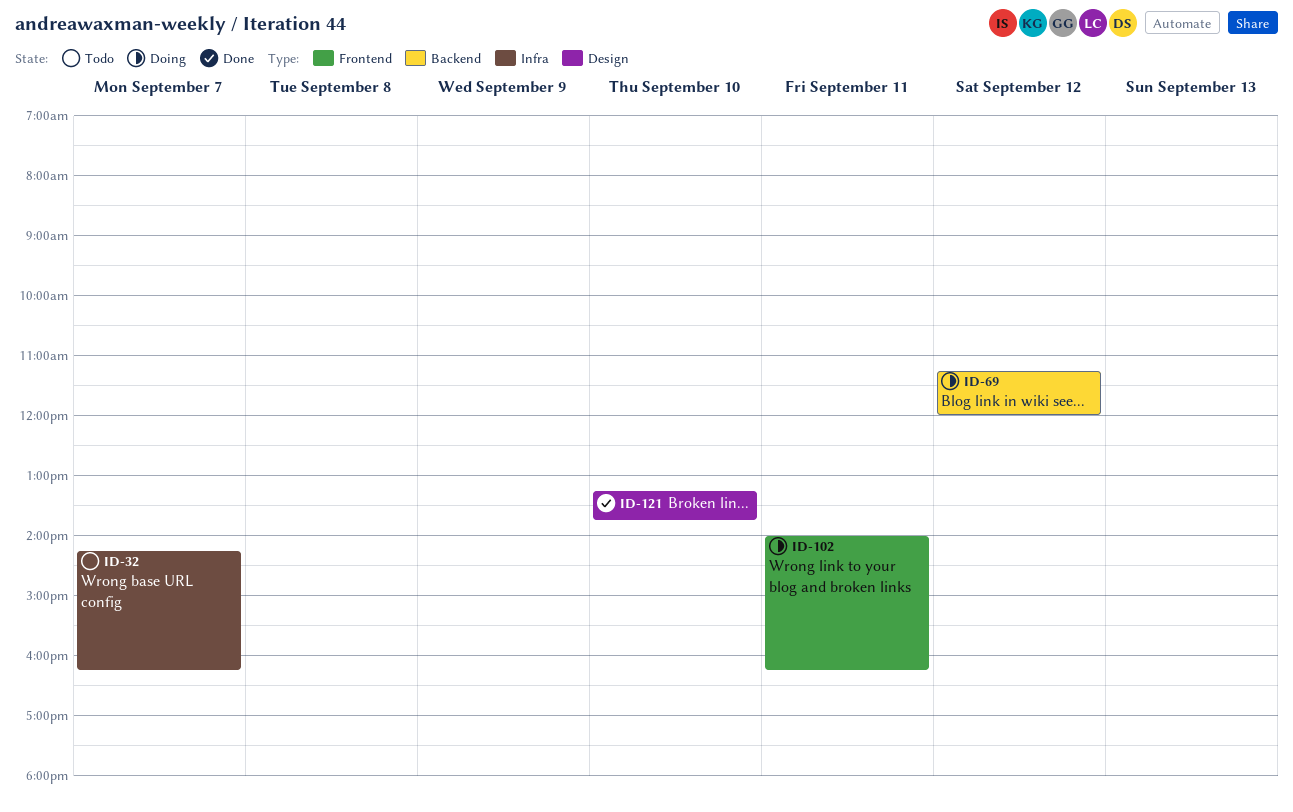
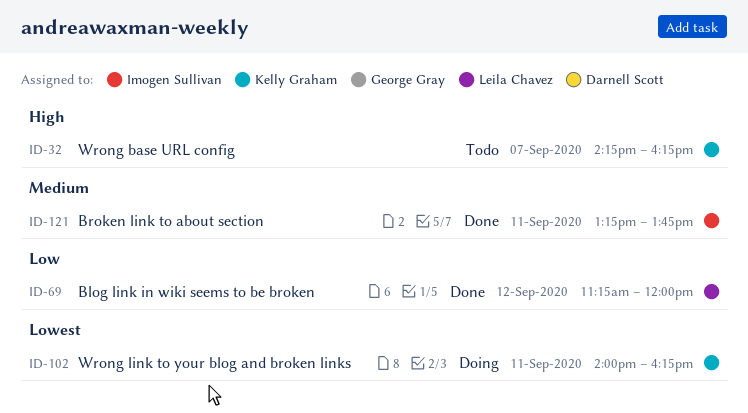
ID-69, status: Doing -> Done
ID-121, day: Sep 10 -> Sep 11

